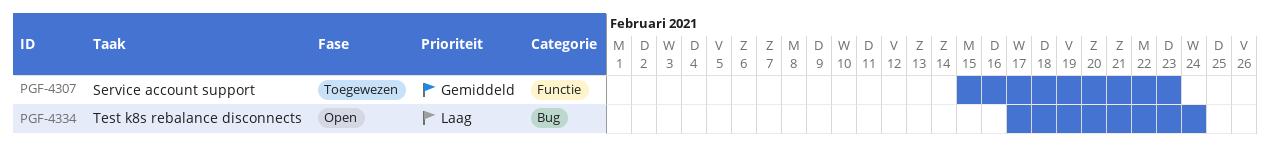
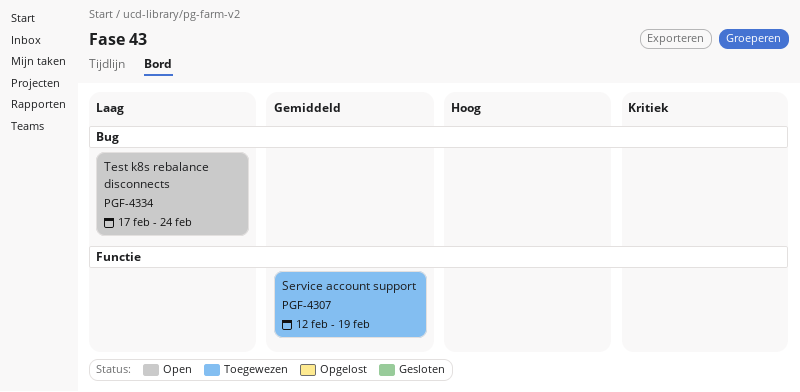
PGF-4307, start: Feb 15 -> Feb 12
PGF-4307, due: Feb 23 -> Feb 19

